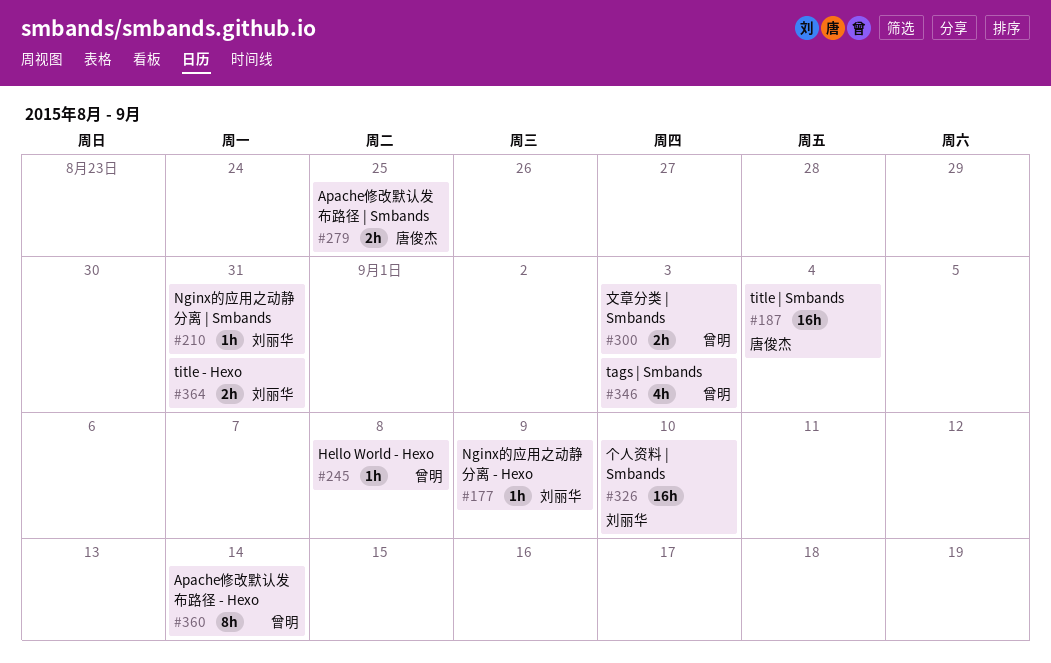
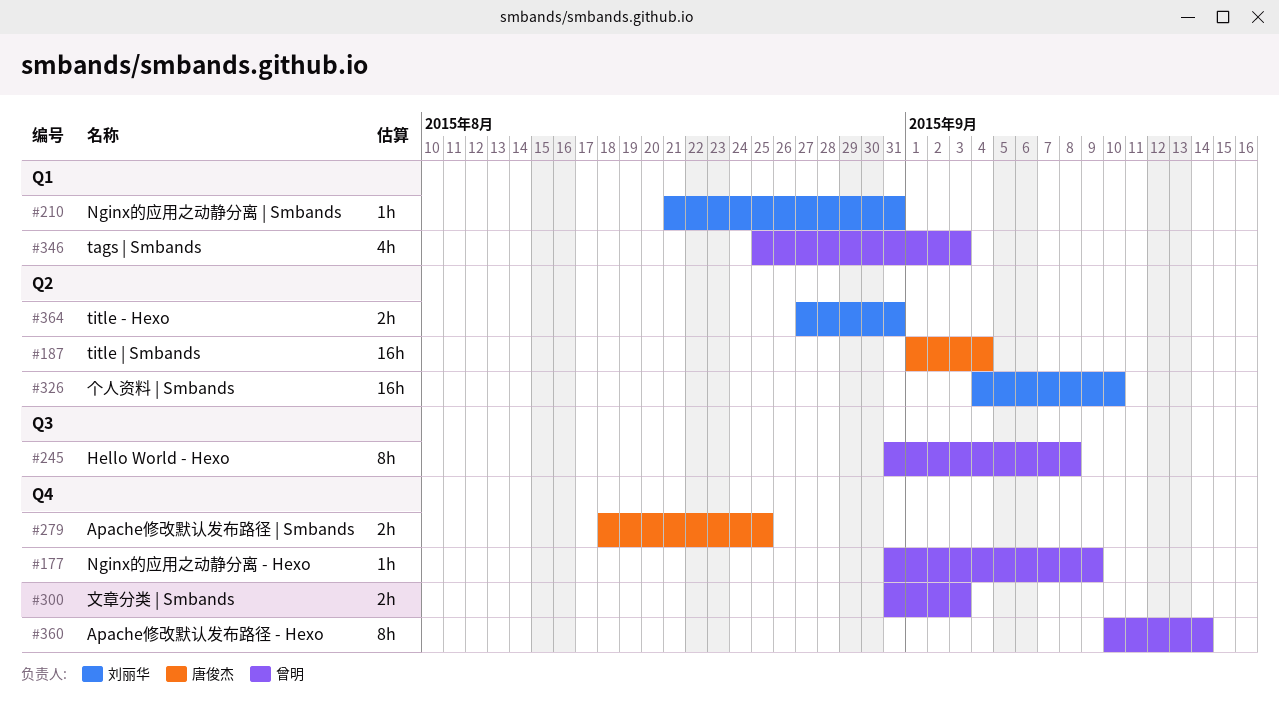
#177, owner: 刘丽华 -> 曾明
#245, estimate: 1h -> 8h

